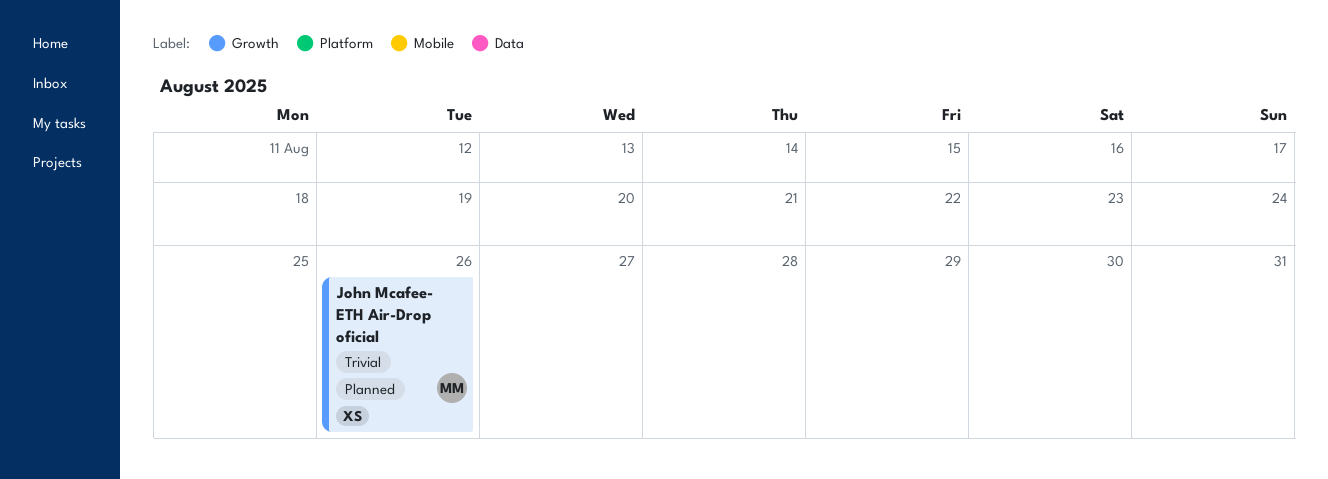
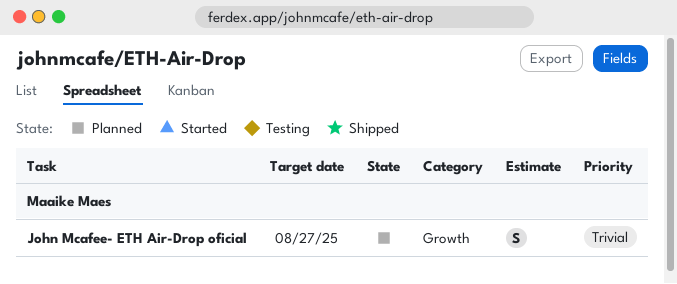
John Mcafee- ETH Air-Drop oficial, estimate: XS -> S
John Mcafee- ETH Air-Drop oficial, due: Aug 26 -> Aug 27

